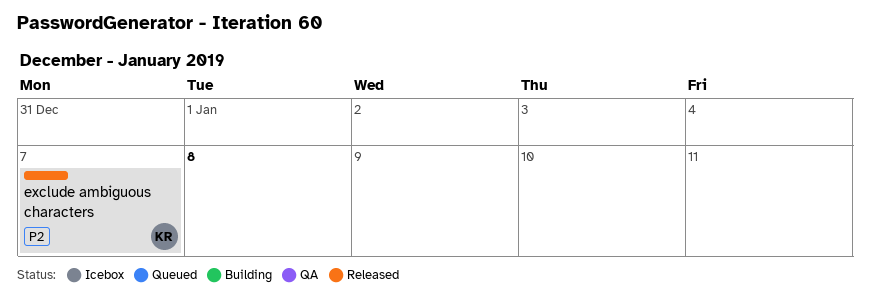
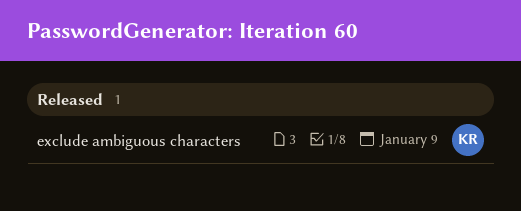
exclude ambiguous characters, due: Jan 7 -> Jan 9

